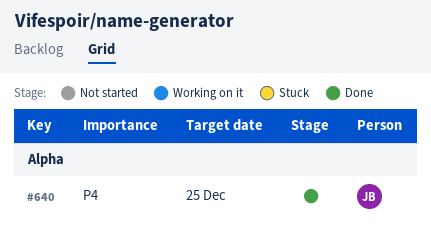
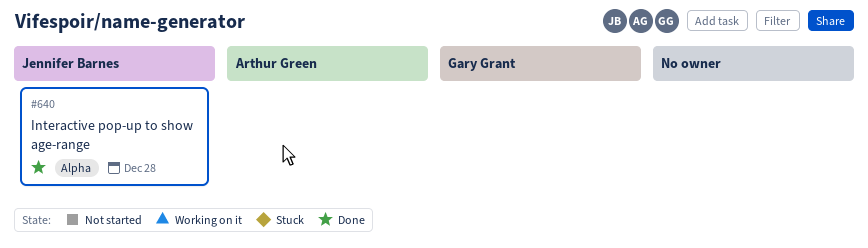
#640, due: Dec 25 -> Dec 28

